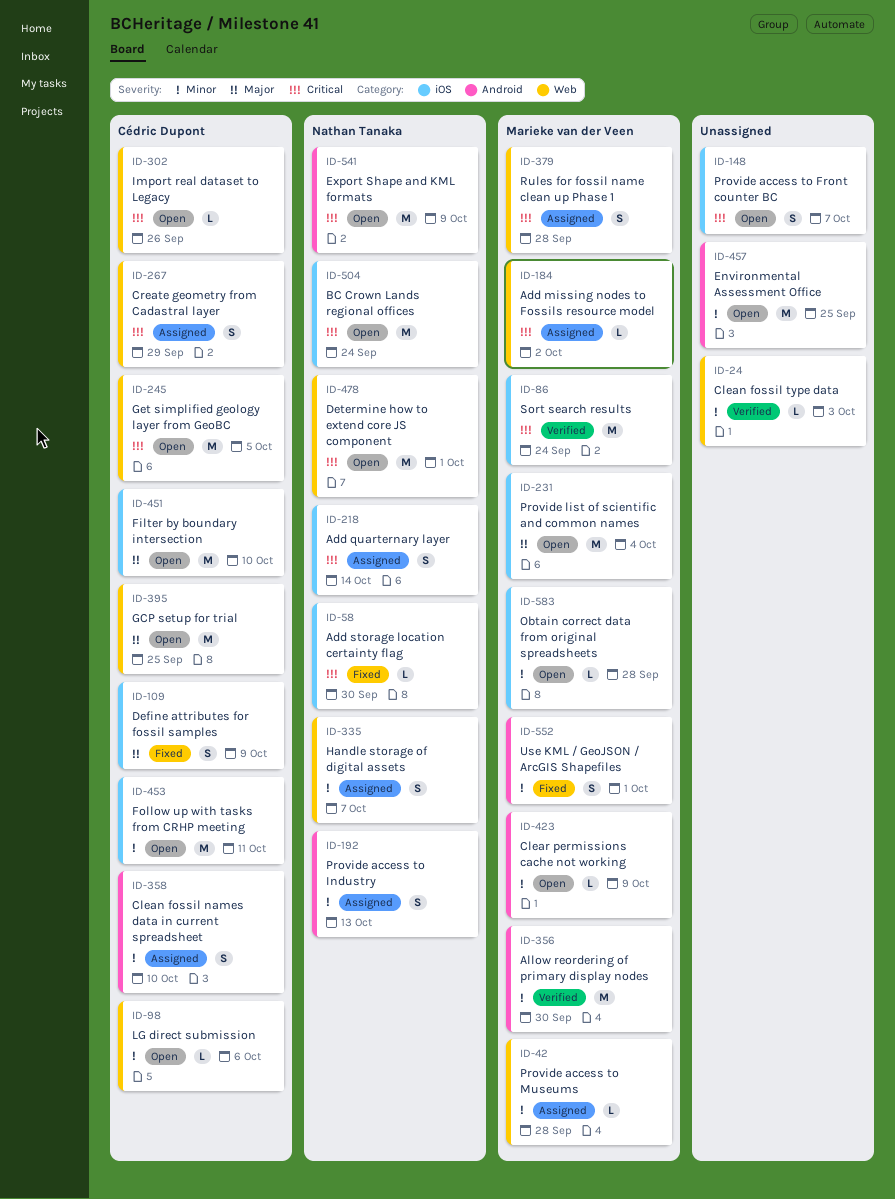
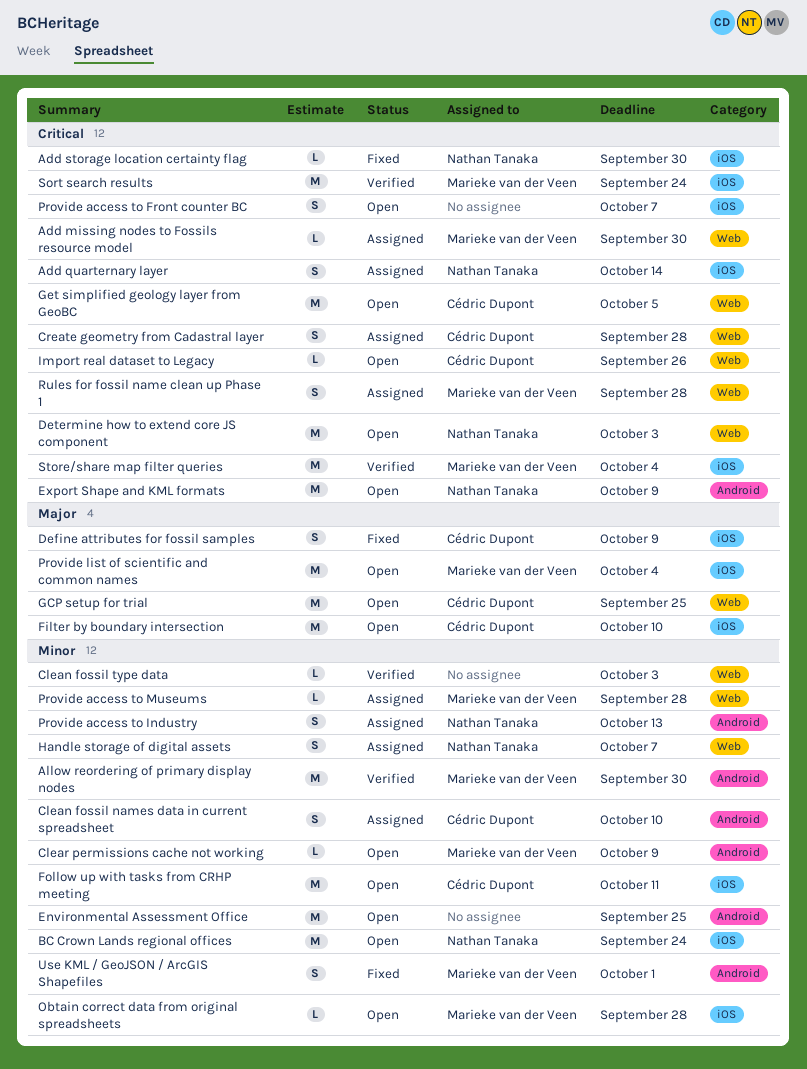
Add missing nodes to Fossils resource model, due: Oct 2 -> Sep 30
BC Crown Lands regional offices, priority: Critical -> Minor
Create geometry from Cadastral layer, due: Sep 29 -> Sep 28
Determine how to extend core JS component, due: Oct 1 -> Oct 3
LG direct submission: present -> none
Store/share map filter queries: none -> present

